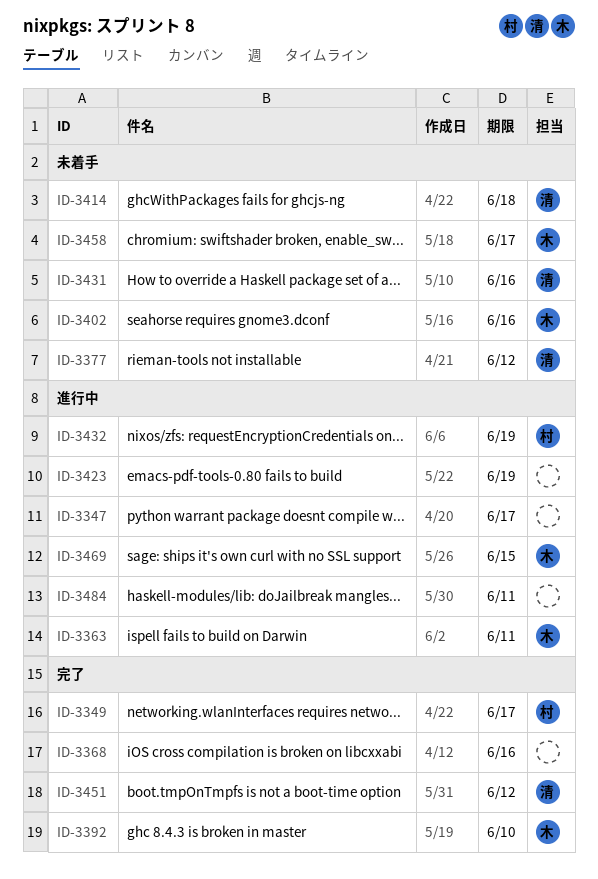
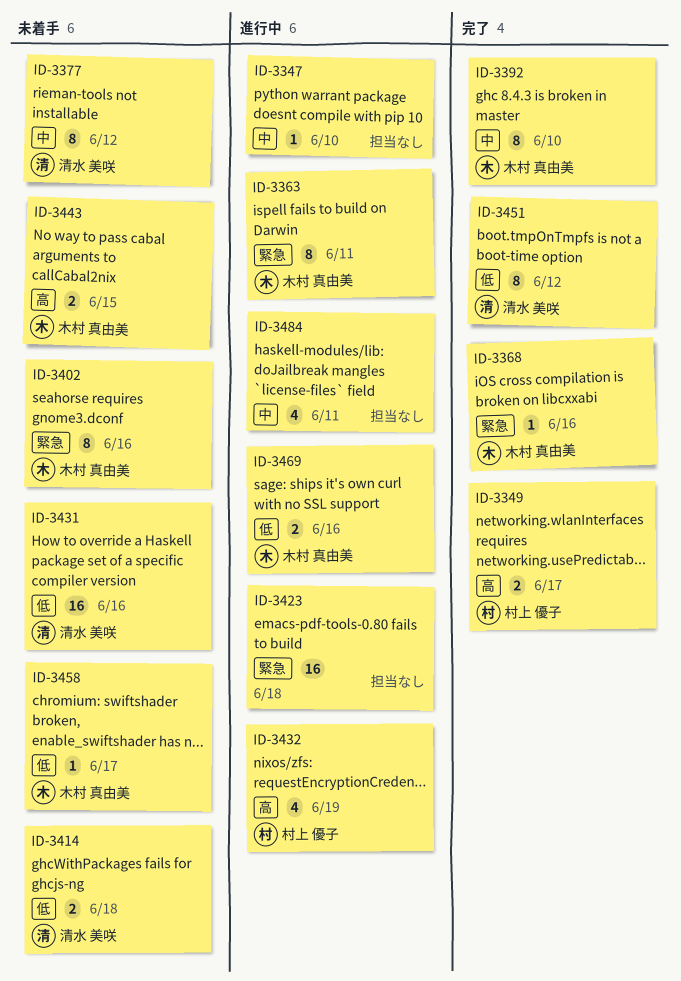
ID-3347, due: Jun 17 -> Jun 10
ID-3368, owner: none -> 木村 真由美
ID-3423, due: Jun 19 -> Jun 18
ID-3443: none -> present
ID-3469, due: Jun 15 -> Jun 16

